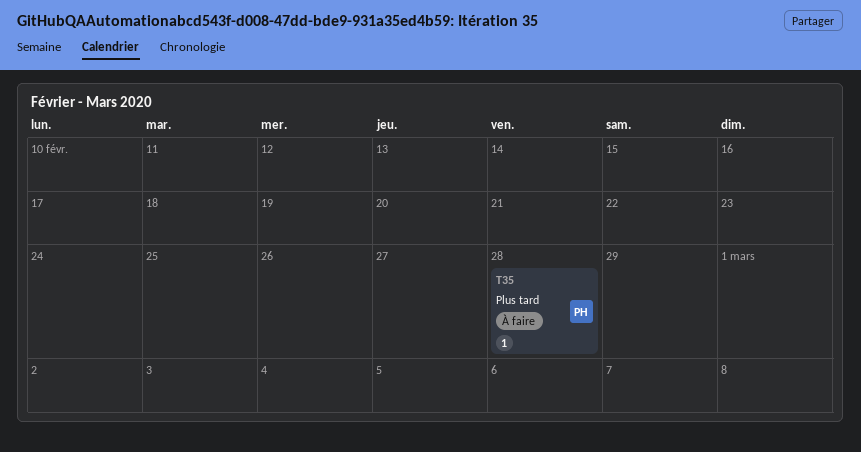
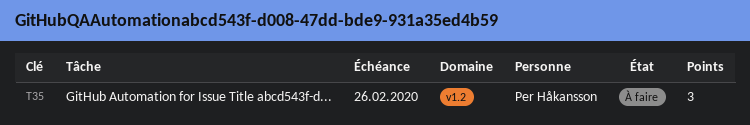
T35, estimate: 1 -> 3
T35, due: Feb 28 -> Feb 26

